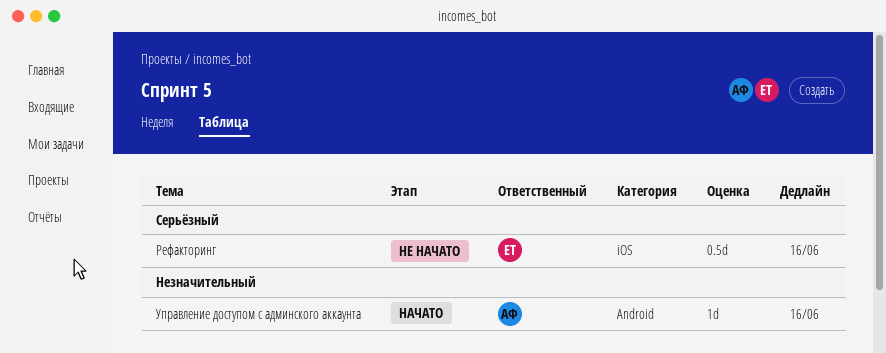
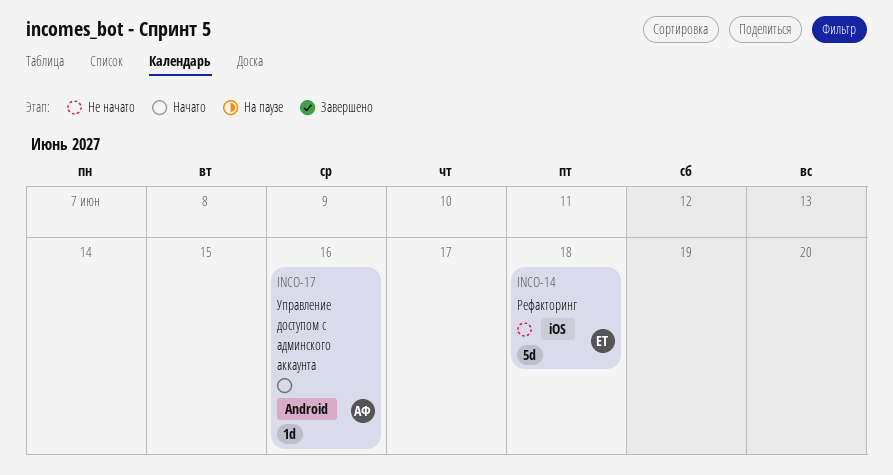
Рефакторинг, estimate: 0.5d -> 5d
Рефакторинг, due: Jun 16 -> Jun 18

